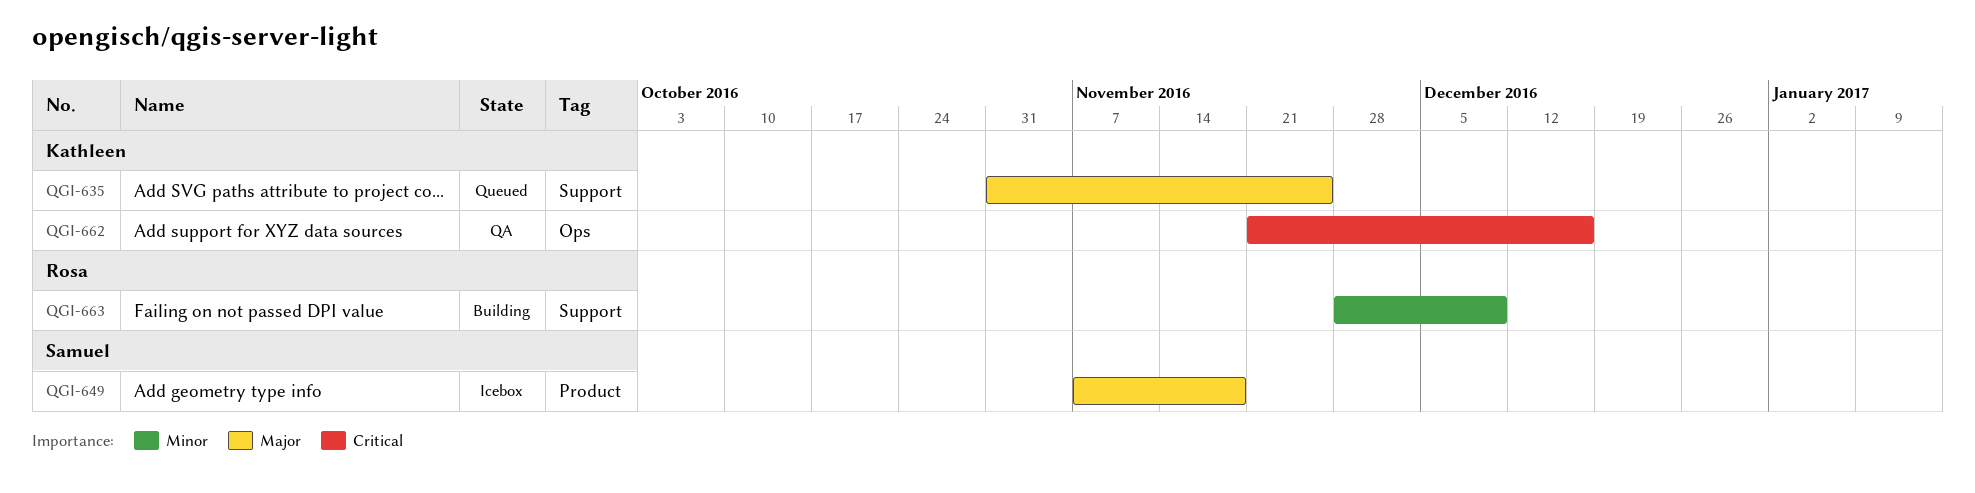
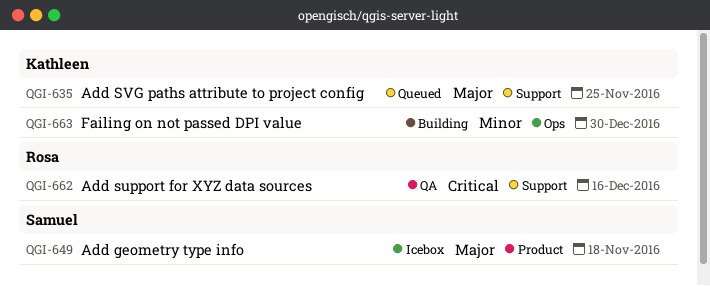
QGI-662, owner: Kathleen -> Rosa
QGI-662, label: Ops -> Support
QGI-663, owner: Rosa -> Kathleen
QGI-663, label: Support -> Ops
QGI-663, due: Dec 9 -> Dec 30

